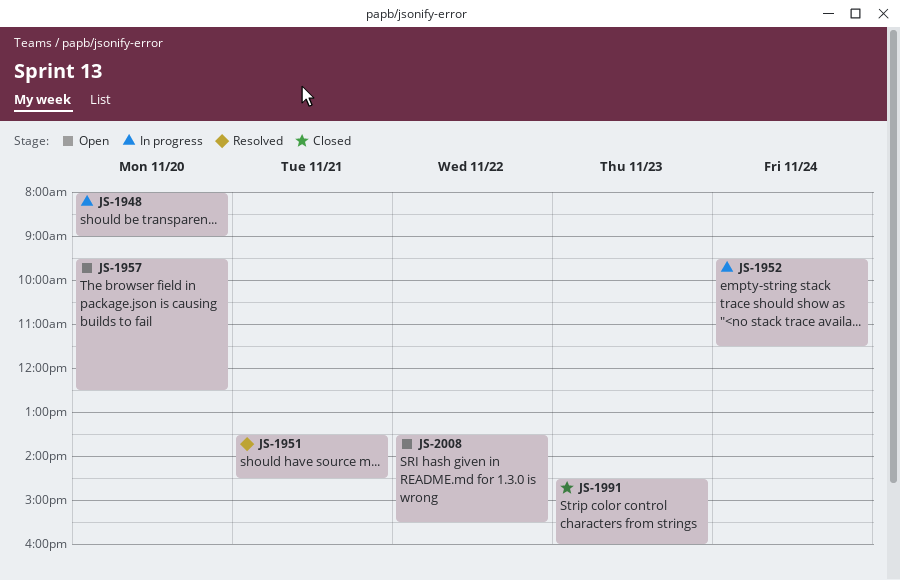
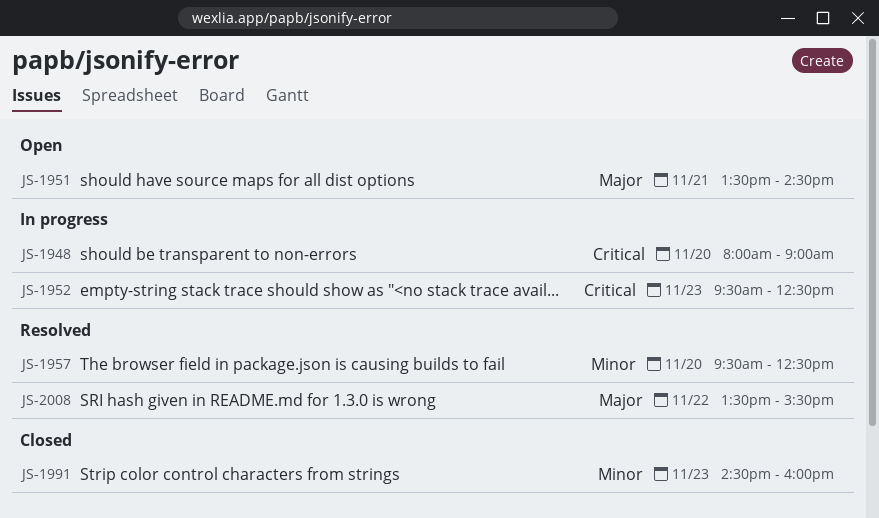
JS-1951, status: Resolved -> Open
JS-1952, day: Nov 24 -> Nov 23
JS-1952, ends: 11:30 -> 12:30
JS-1957, status: Open -> Resolved
JS-2008, status: Open -> Resolved

